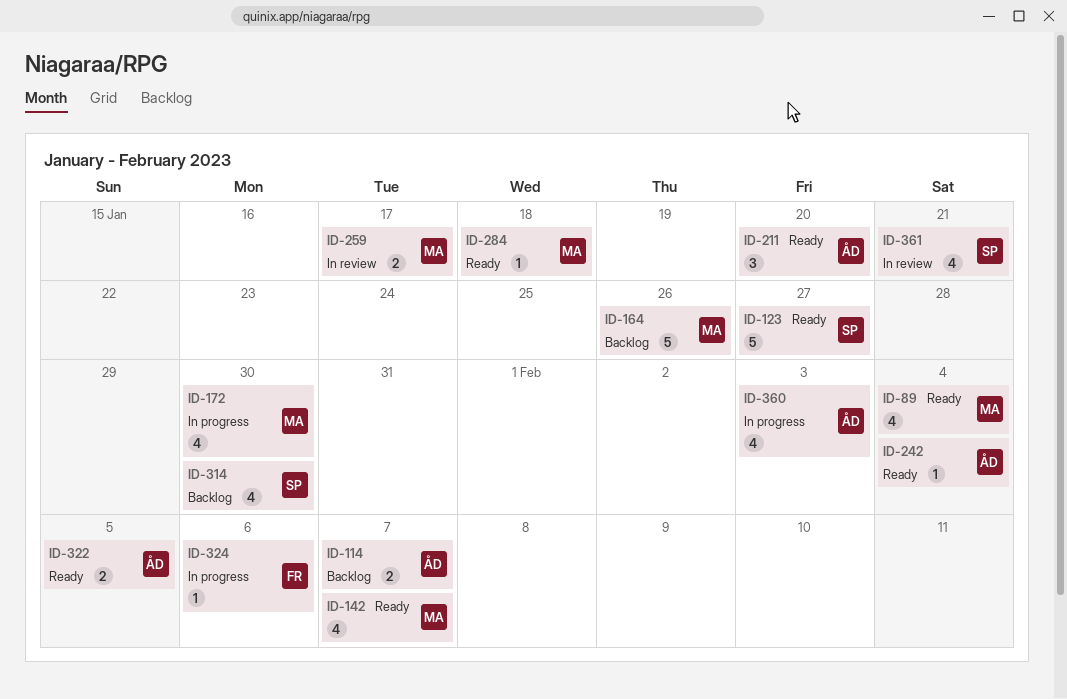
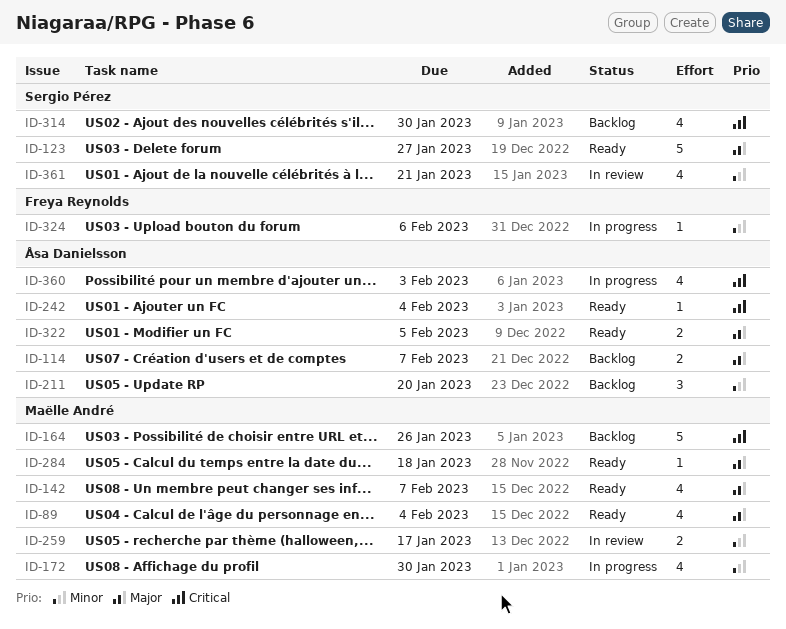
ID-211, status: Ready -> Backlog

